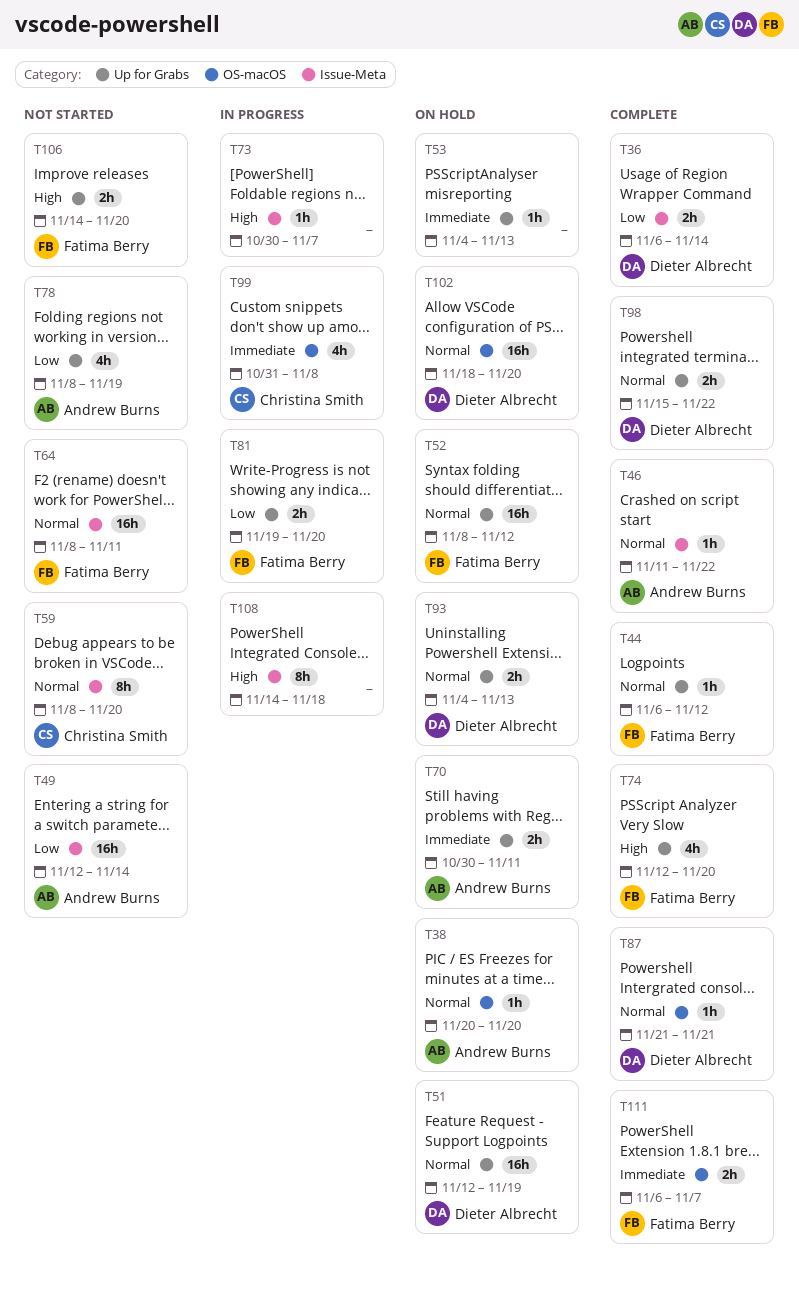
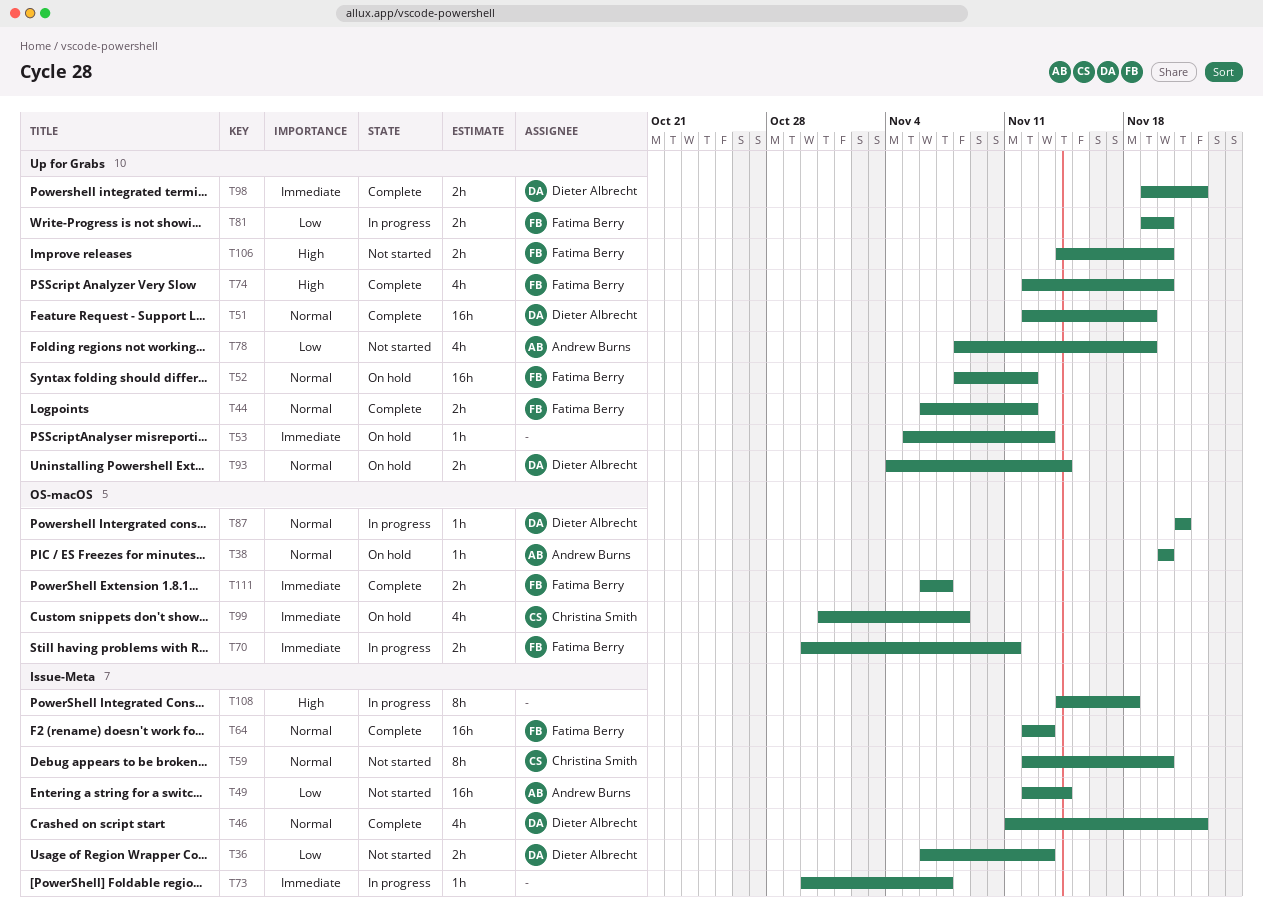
T36, status: Complete -> Not started
T36, due: Nov 14 -> Nov 13
T44, estimate: 1h -> 2h
T46, owner: Andrew Burns -> Dieter Albrecht
T46, estimate: 1h -> 4h
T51, status: On hold -> Complete
T53, start: Nov 4 -> Nov 5
T59, start: Nov 8 -> Nov 12
T64, status: Not started -> Complete
T64, start: Nov 8 -> Nov 12
T64, due: Nov 11 -> Nov 13
T70, status: On hold -> In progress
T70, owner: Andrew Burns -> Fatima Berry
T70, label: Up for Grabs -> OS-macOS
T73, priority: High -> Immediate
T87, status: Complete -> In progress
T93, due: Nov 13 -> Nov 14
T98, priority: Normal -> Immediate
T98, start: Nov 15 -> Nov 19
T99, status: In progress -> On hold
T102: present -> none

